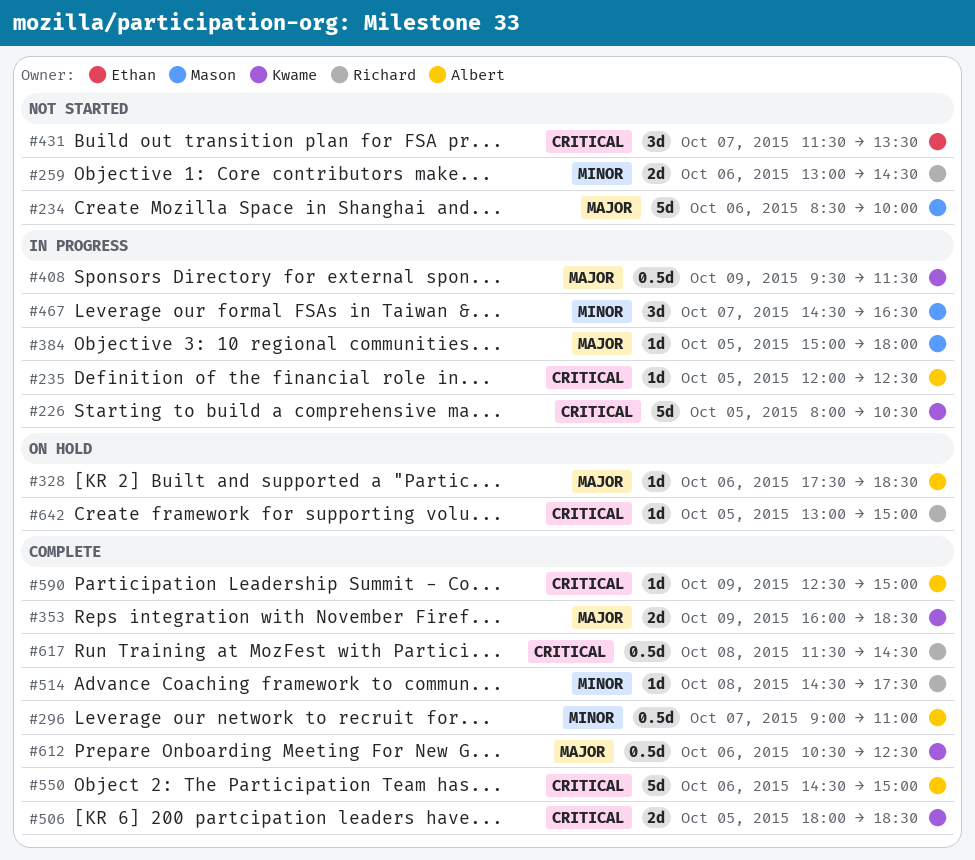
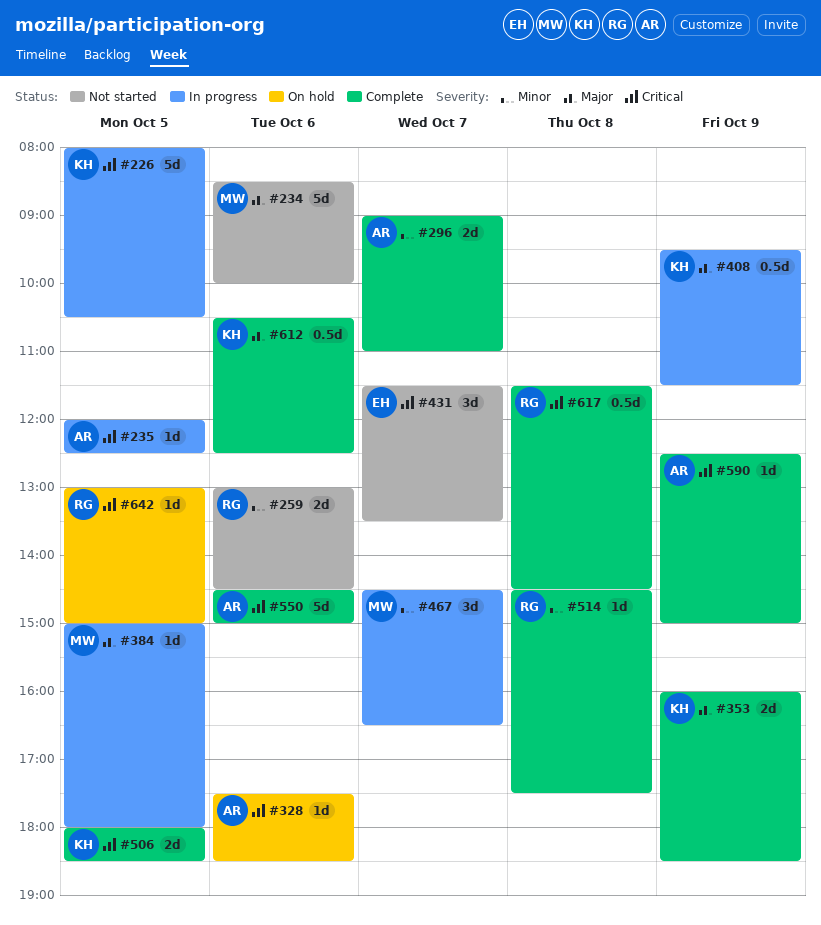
#296, estimate: 0.5d -> 2d
#328, priority: Major -> Critical

